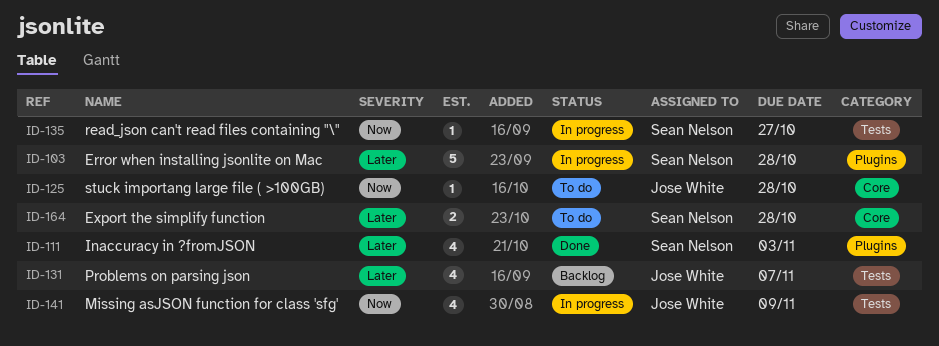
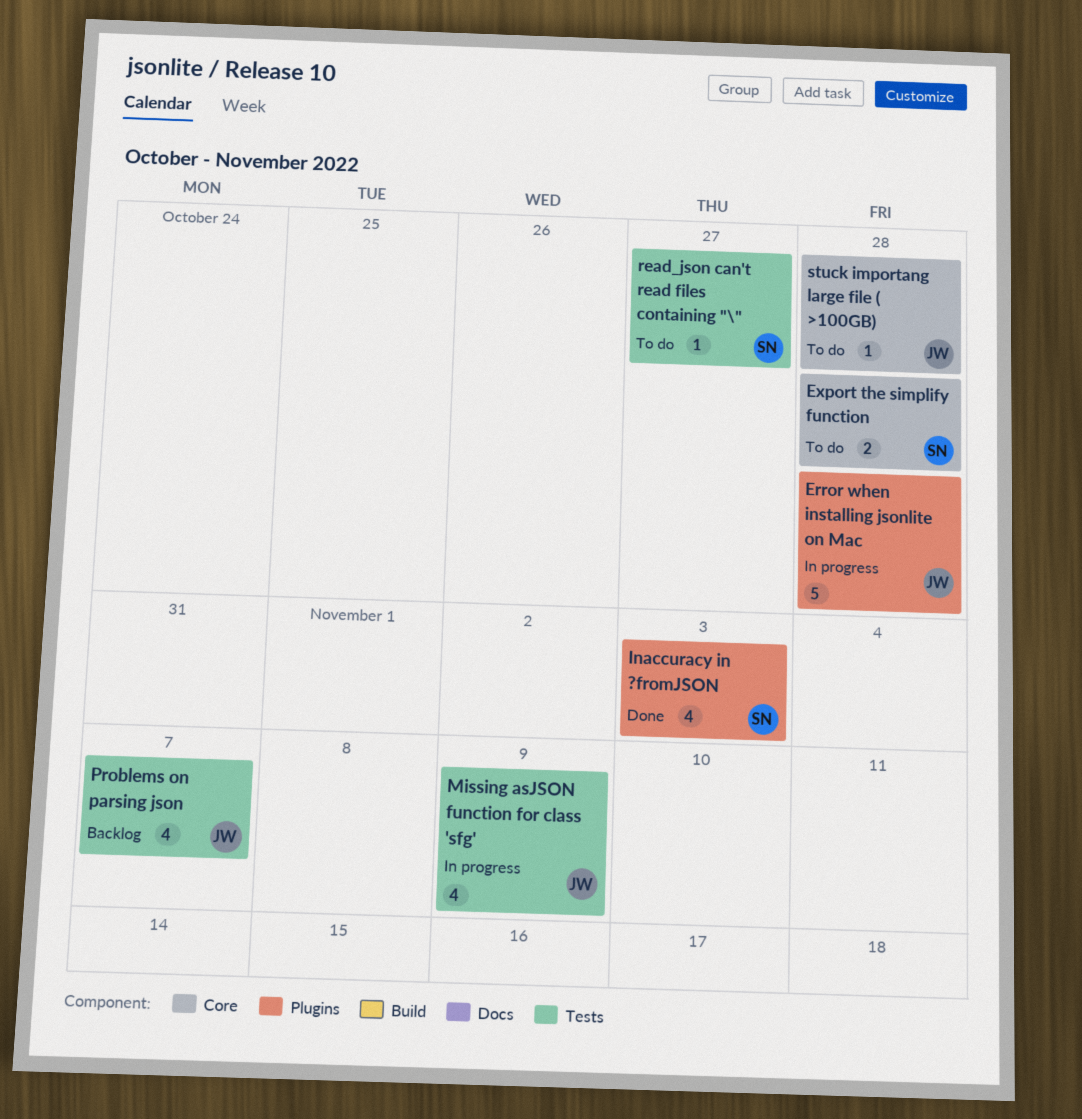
Error when installing jsonlite on Mac, owner: Sean Nelson -> Jose White
read_json can't read files containing "\", status: In progress -> To do

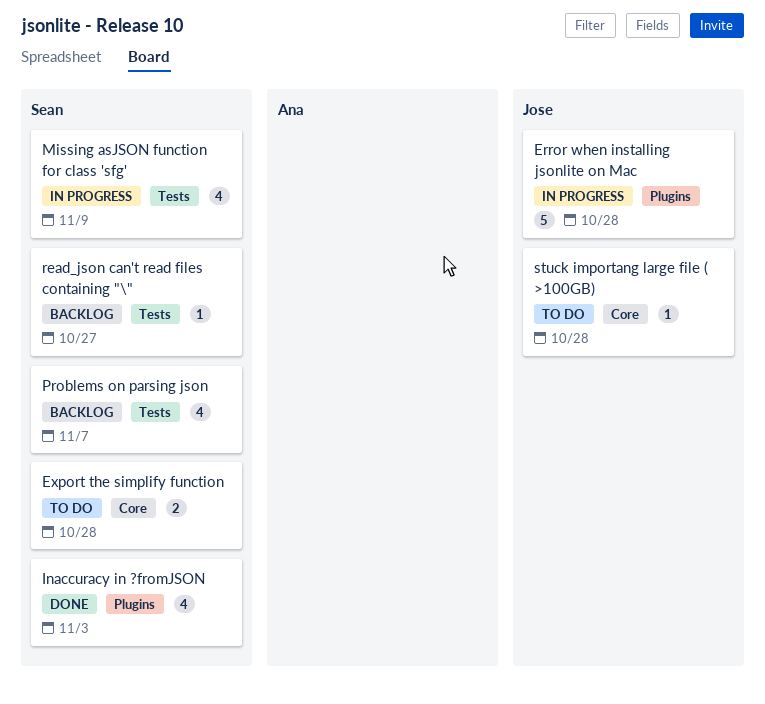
Missing asJSON function for class 'sfg', owner: Jose -> Sean
Problems on parsing json, owner: Jose -> Sean
read_json can't read files containing "\", status: To do -> Backlog

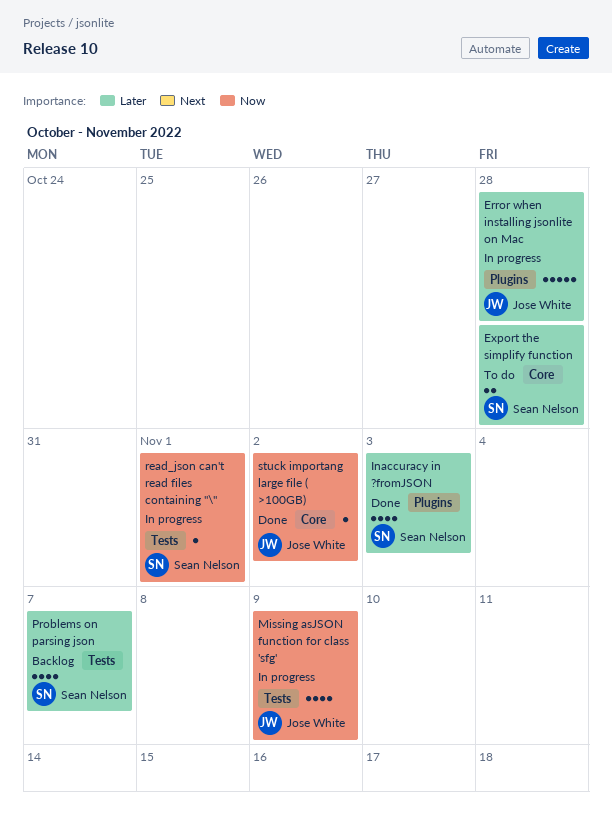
Missing asJSON function for class 'sfg', owner: Sean Nelson -> Jose White
read_json can't read files containing "\", status: Backlog -> In progress
read_json can't read files containing "\", due: Oct 27 -> Nov 1
stuck importang large file ( >100GB), status: To do -> Done
stuck importang large file ( >100GB), due: Oct 28 -> Nov 2

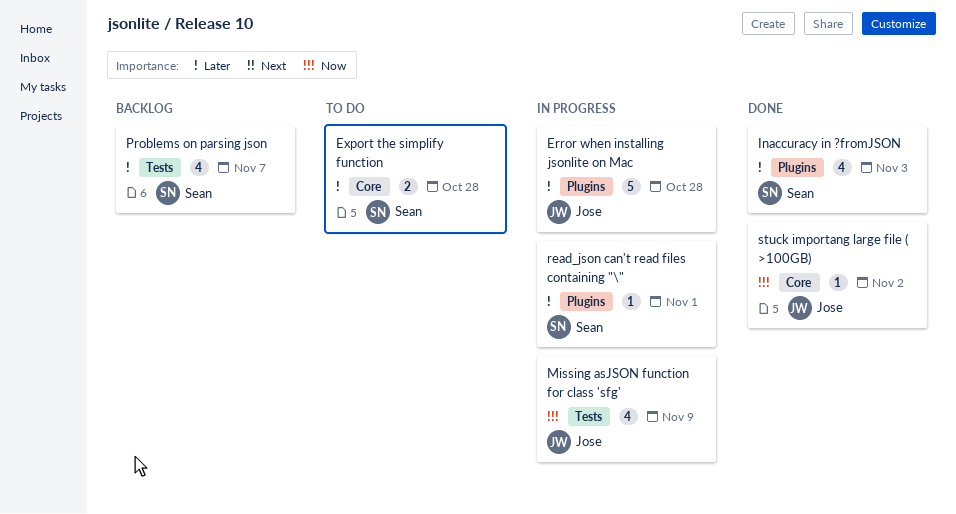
read_json can't read files containing "\", priority: Now -> Later
read_json can't read files containing "\", label: Tests -> Plugins

